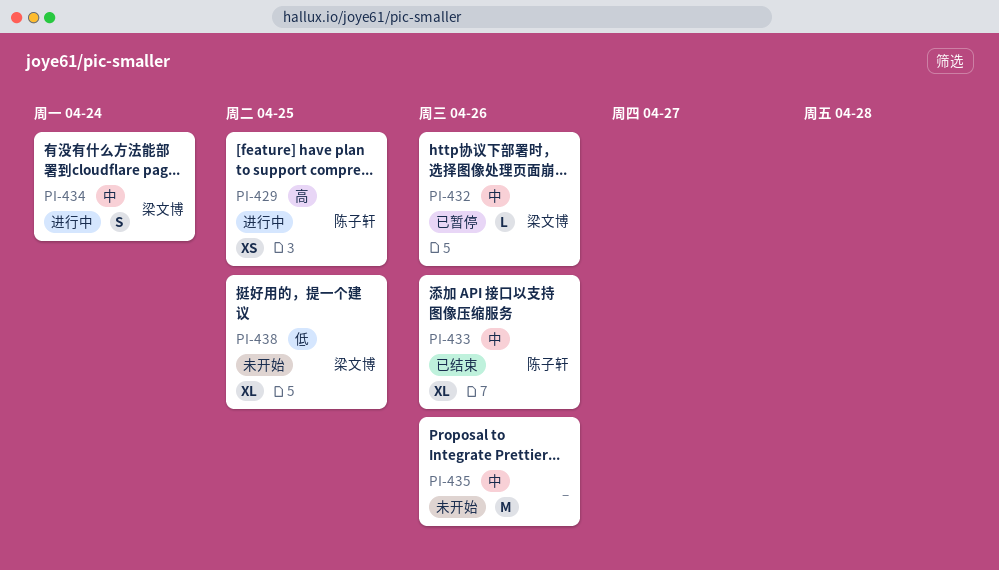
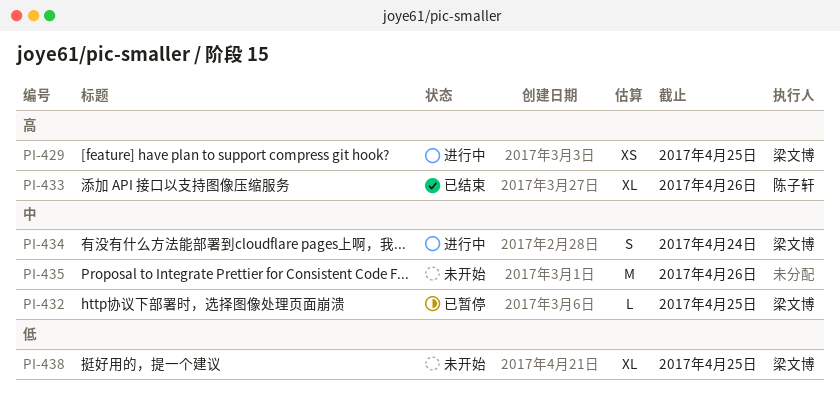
PI-429, owner: 陈子轩 -> 梁文博
PI-432, due: Apr 26 -> Apr 25
PI-433, priority: 中 -> 高

